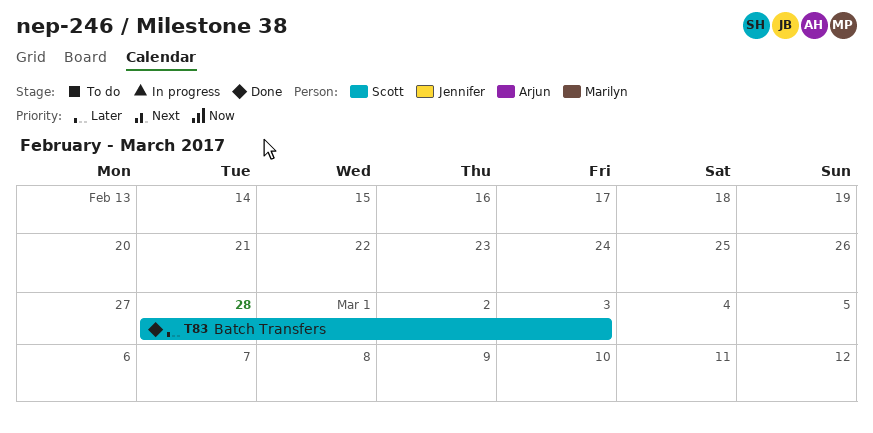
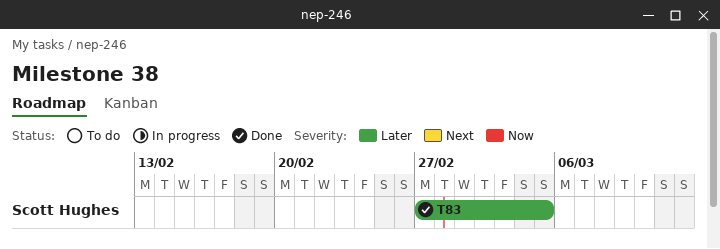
T83, start: Feb 28 -> Feb 27
T83, due: Mar 3 -> Mar 5

